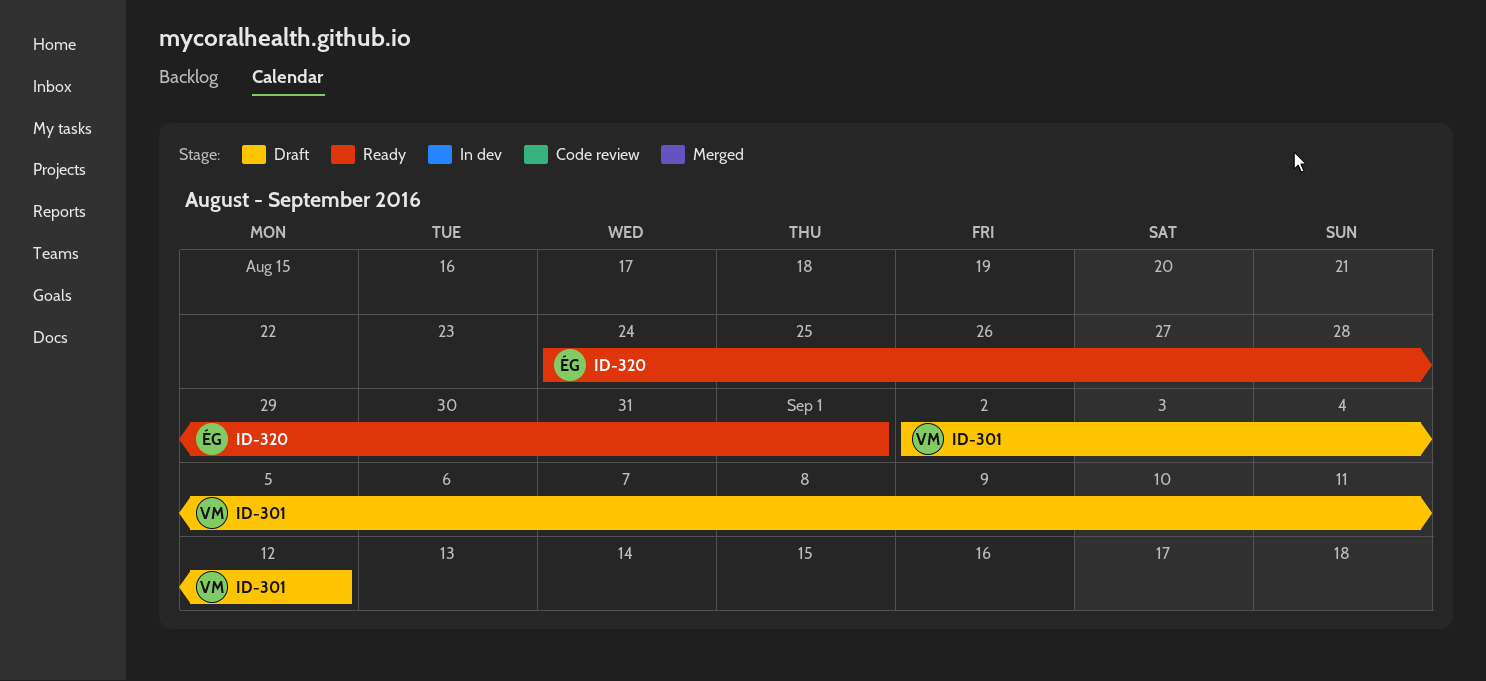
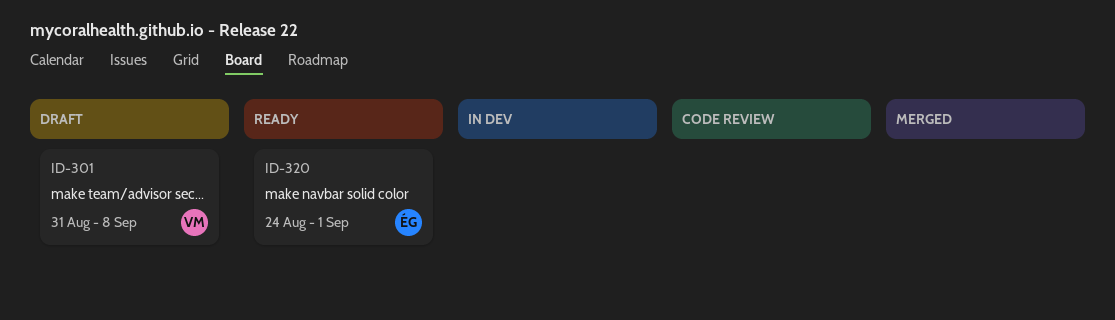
ID-301, start: Sep 2 -> Aug 31
ID-301, due: Sep 12 -> Sep 8

